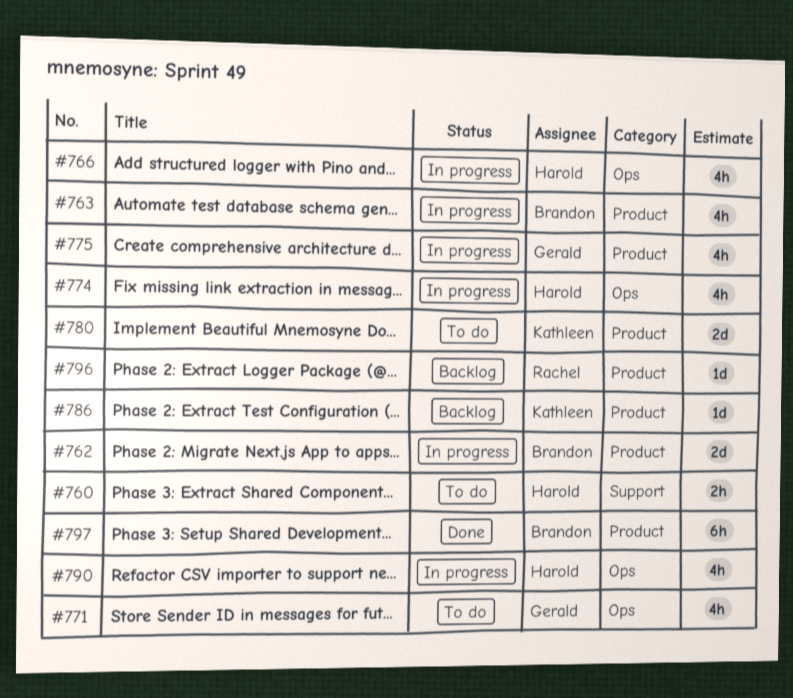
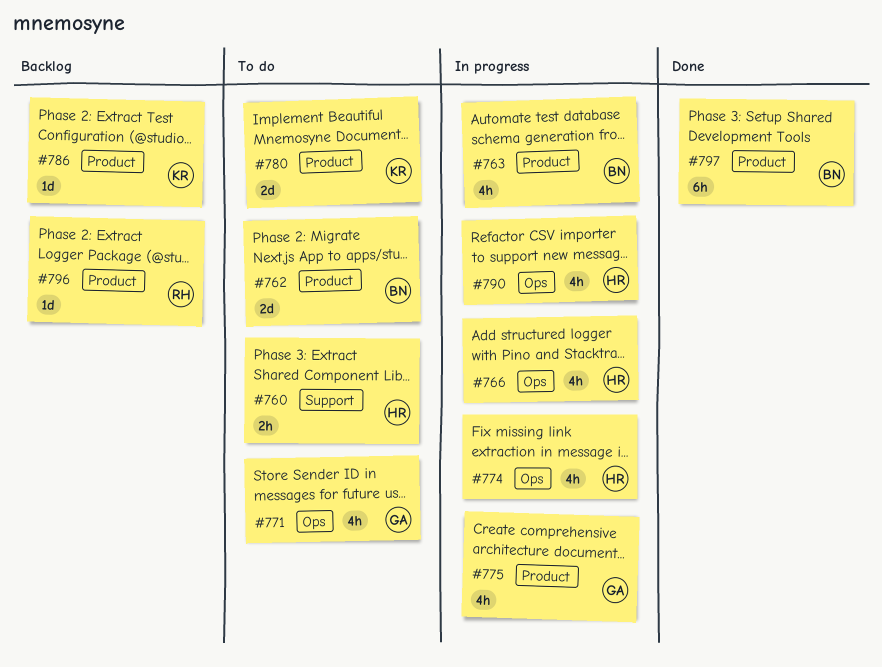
#762, status: In progress -> To do

